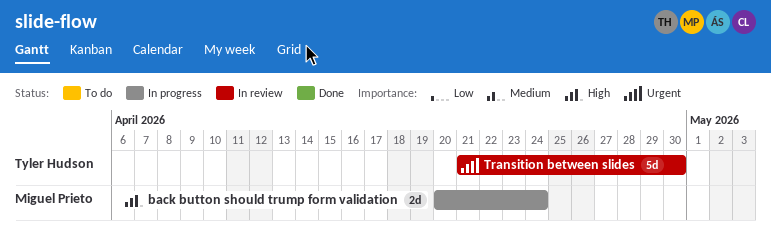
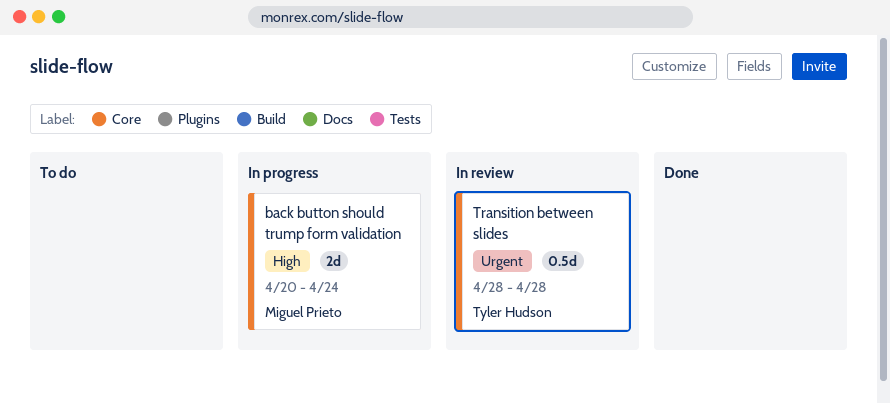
Transition between slides, estimate: 5d -> 0.5d
Transition between slides, start: Apr 21 -> Apr 28
Transition between slides, due: Apr 30 -> Apr 28

